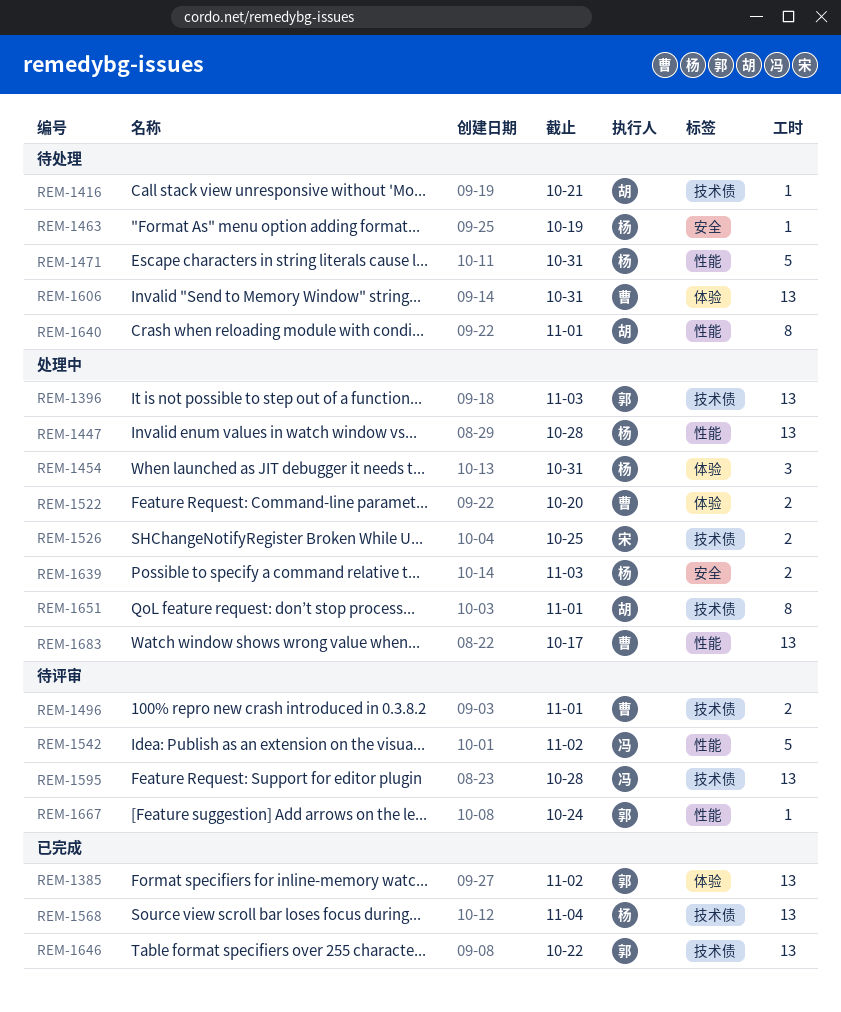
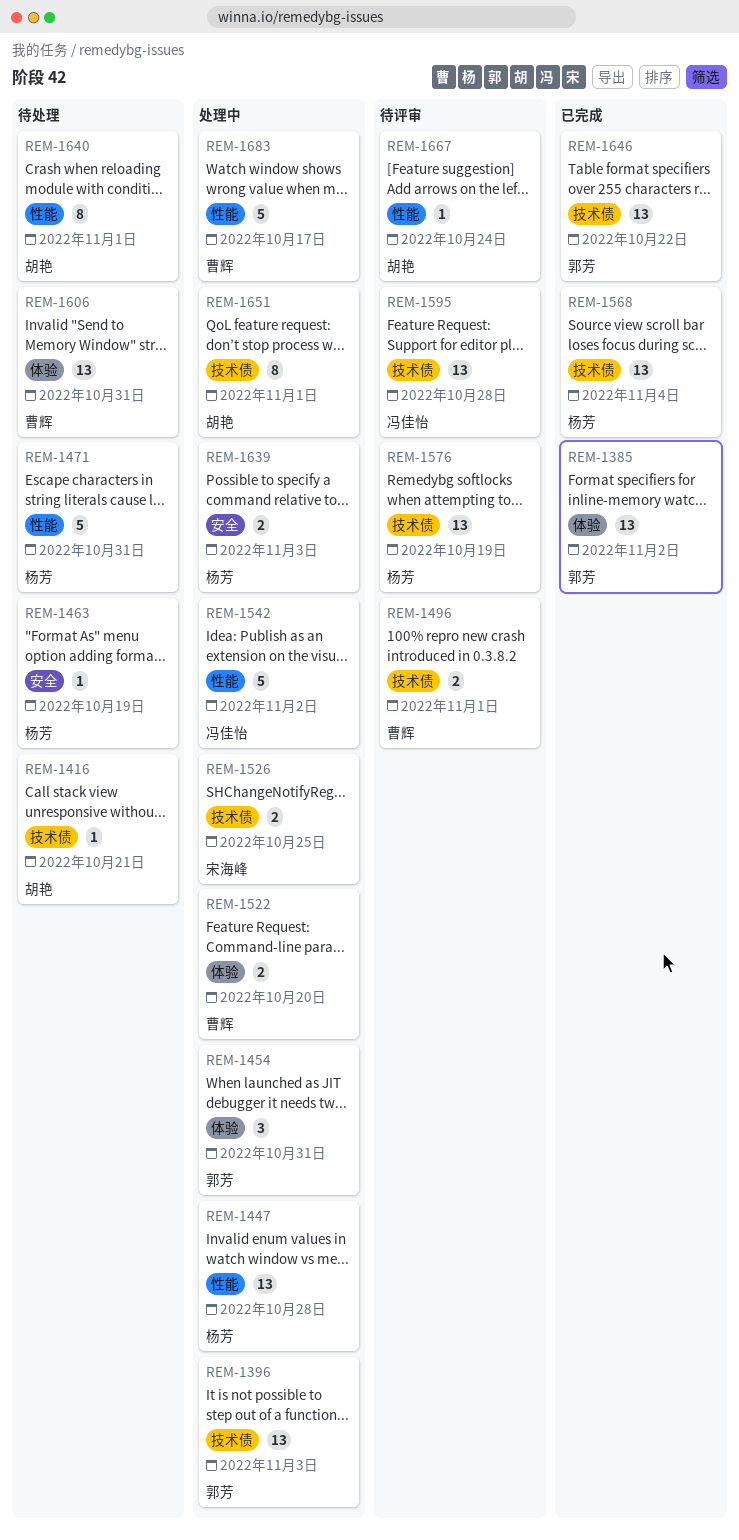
REM-1454, owner: 杨芳 -> 郭芳
REM-1542, status: 待评审 -> 处理中
REM-1576: none -> present
REM-1667, owner: 郭芳 -> 胡艳
REM-1683, estimate: 13 -> 5

